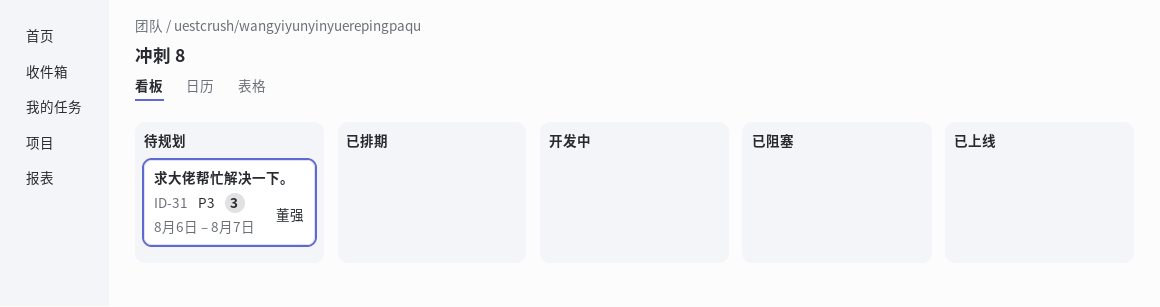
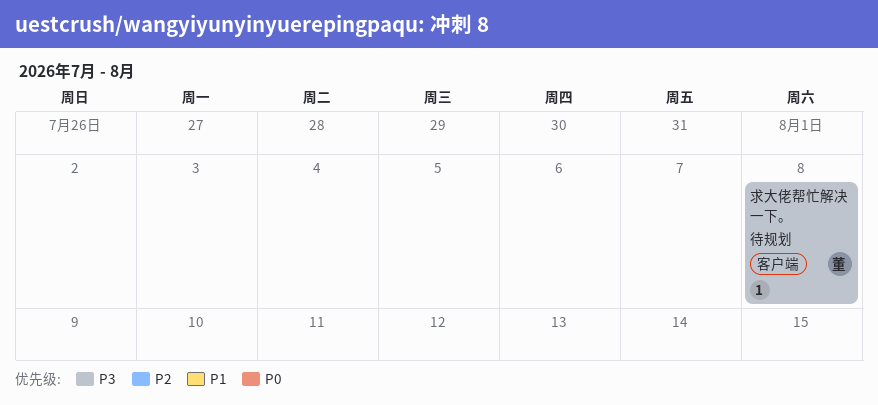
求大佬帮忙解决一下。, estimate: 3 -> 1
求大佬帮忙解决一下。, due: Aug 7 -> Aug 8

